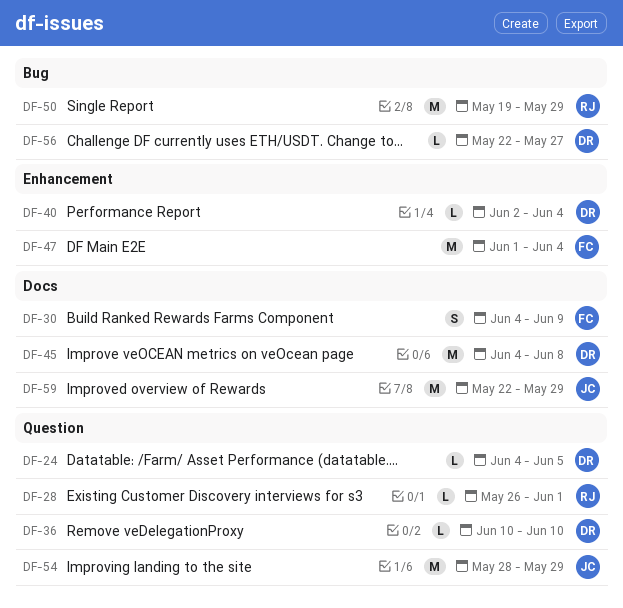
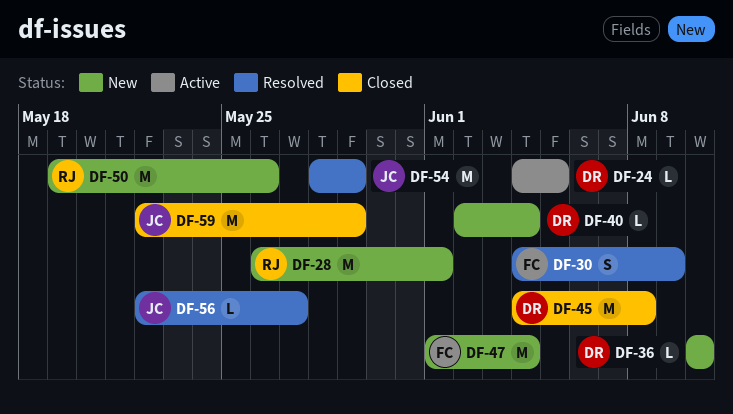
DF-28, estimate: L -> M
DF-50, due: May 29 -> May 26
DF-56, owner: DR -> JC

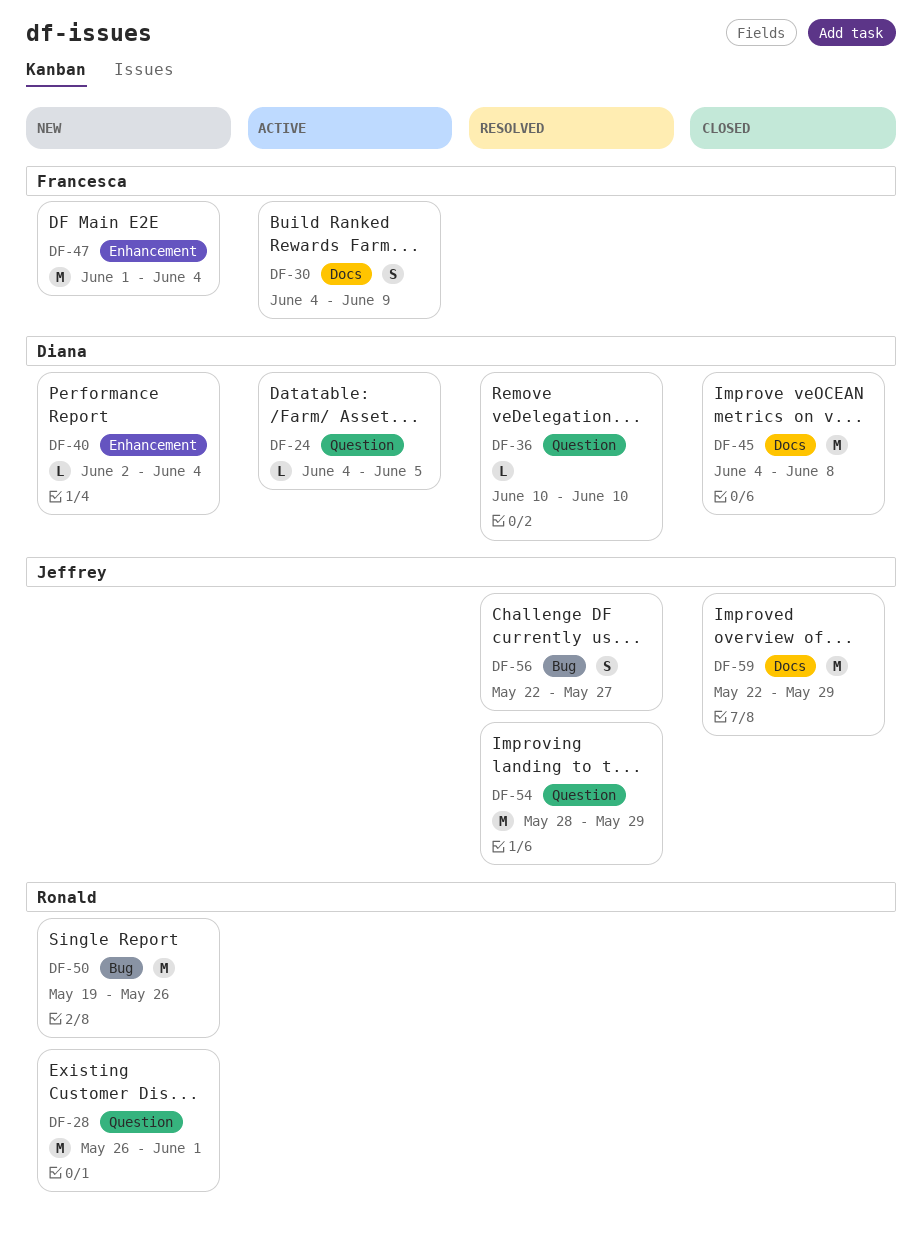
DF-30, status: Resolved -> Active
DF-36, status: New -> Resolved
DF-56, estimate: L -> S

